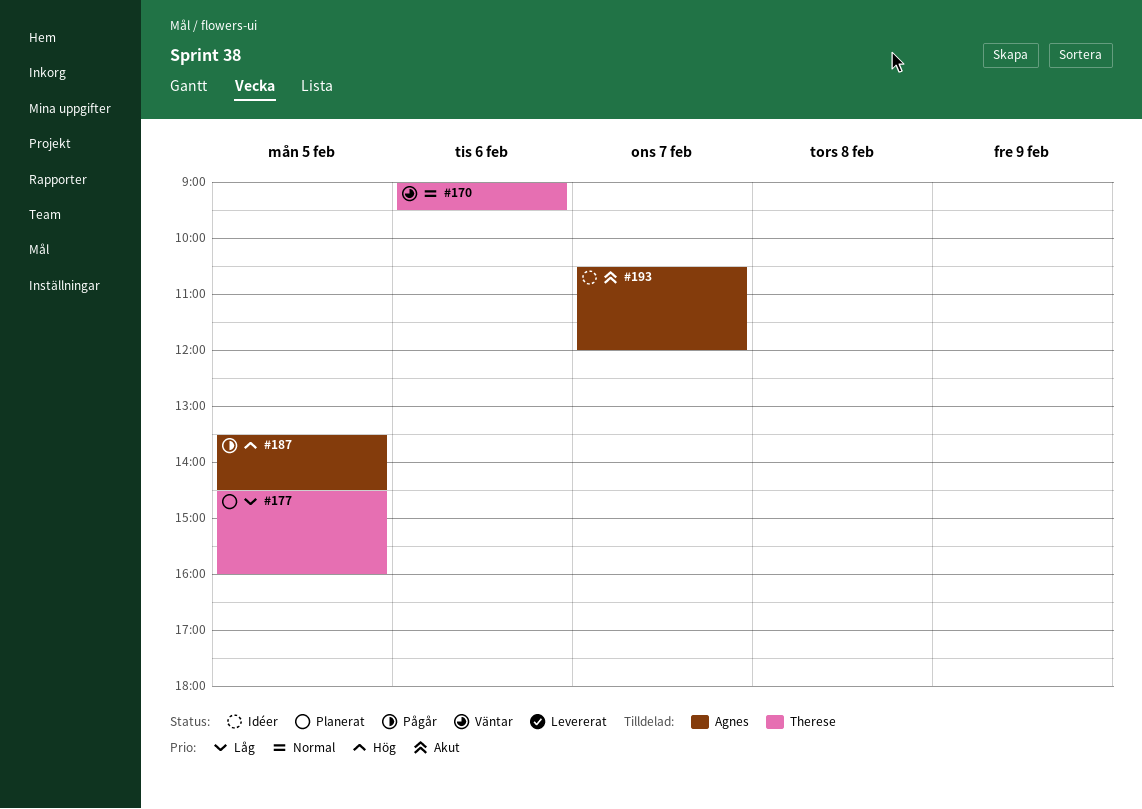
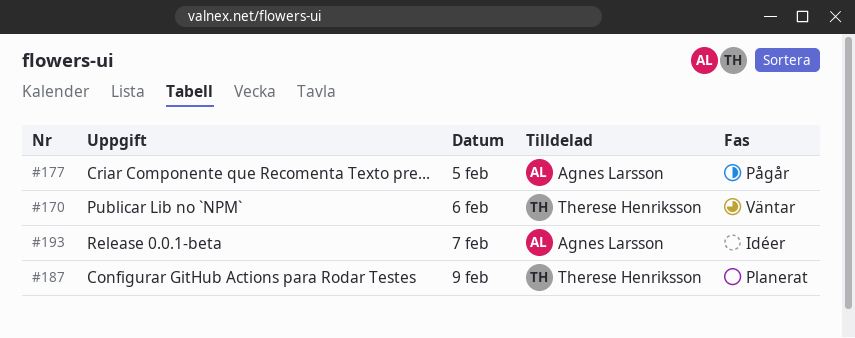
#177, status: Planerat -> Pågår
#177, owner: Therese Henriksson -> Agnes Larsson
#187, status: Pågår -> Planerat
#187, owner: Agnes Larsson -> Therese Henriksson
#187, day: Feb 5 -> Feb 9

